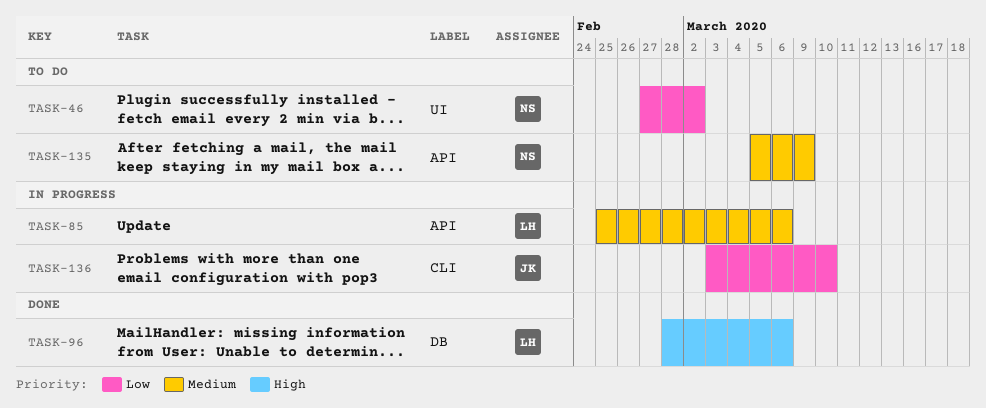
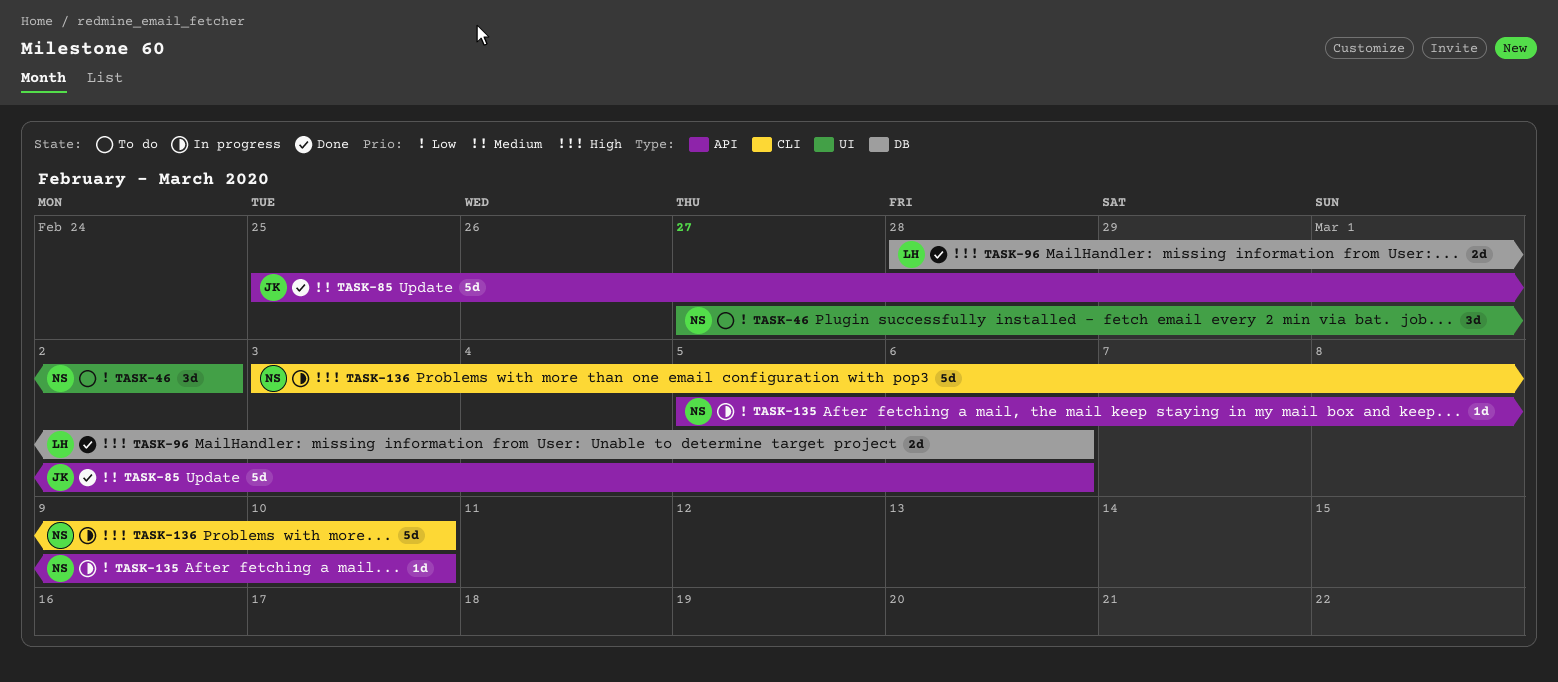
TASK-85, status: In progress -> Done
TASK-85, owner: LH -> JK
TASK-135, status: To do -> In progress
TASK-135, priority: Medium -> Low
TASK-135, due: Mar 9 -> Mar 10
TASK-136, owner: JK -> NS
TASK-136, priority: Low -> High

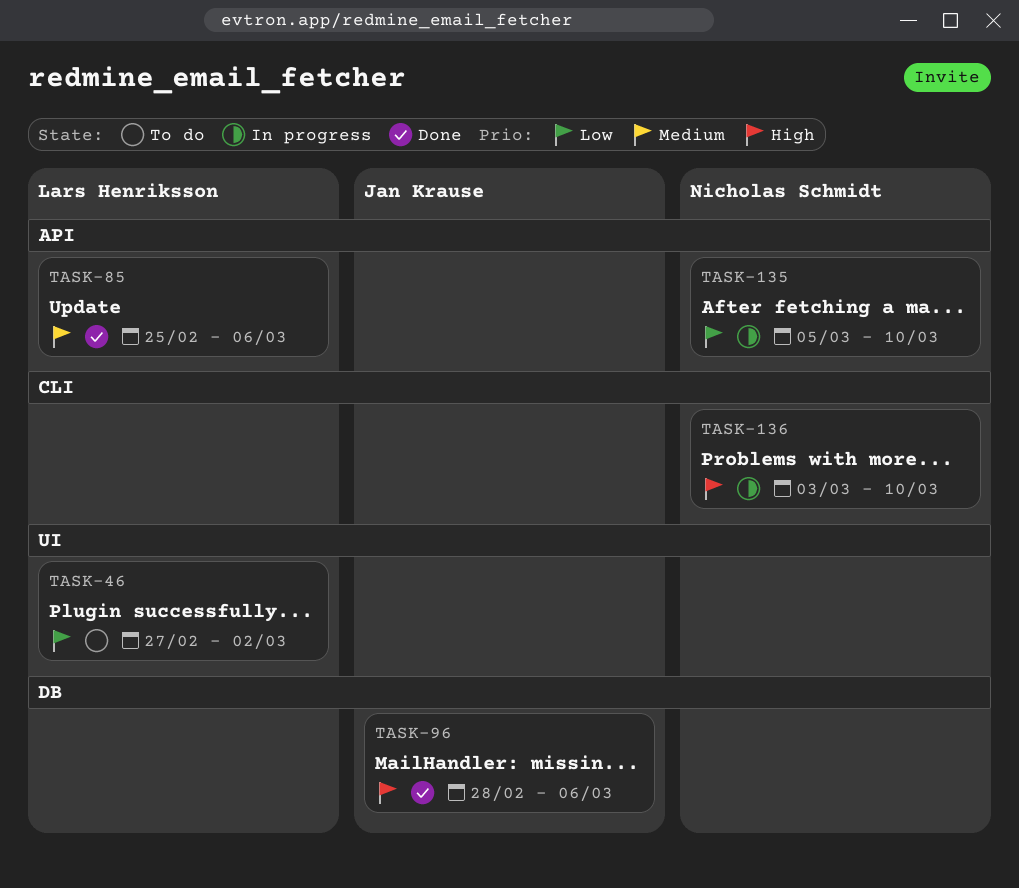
TASK-46, owner: Nicholas Schmidt -> Lars Henriksson
TASK-85, owner: Jan Krause -> Lars Henriksson
TASK-96, owner: Lars Henriksson -> Jan Krause

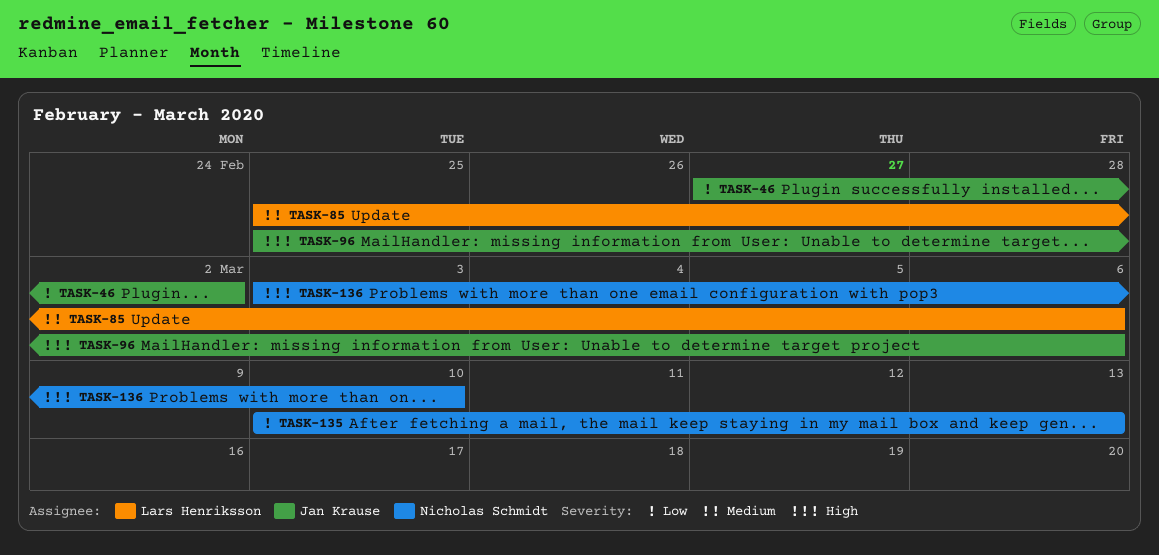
TASK-46, owner: Lars Henriksson -> Jan Krause
TASK-96, start: Feb 28 -> Feb 25
TASK-135, start: Mar 5 -> Mar 10
TASK-135, due: Mar 10 -> Mar 13

